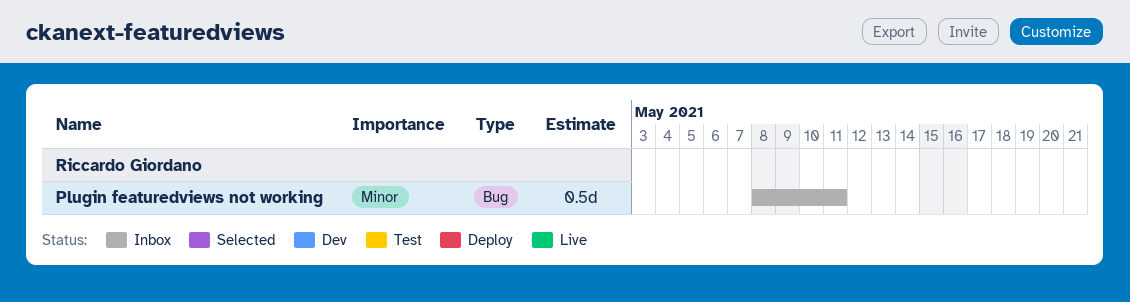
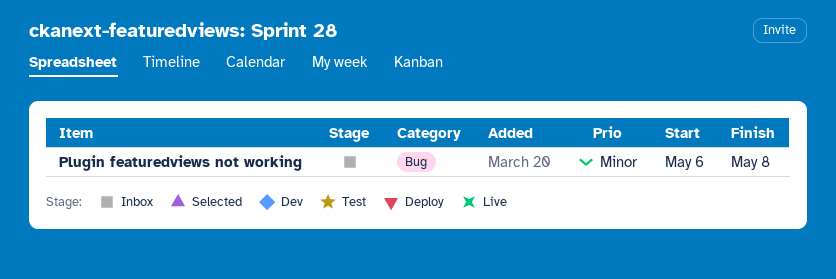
Plugin featuredviews not working, start: May 8 -> May 6
Plugin featuredviews not working, due: May 11 -> May 8

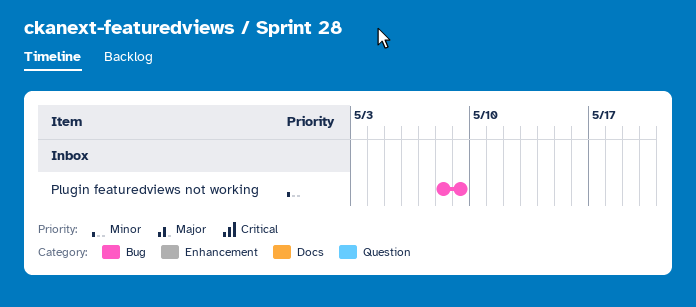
Plugin featuredviews not working, start: May 6 -> May 8
Plugin featuredviews not working, due: May 8 -> May 9

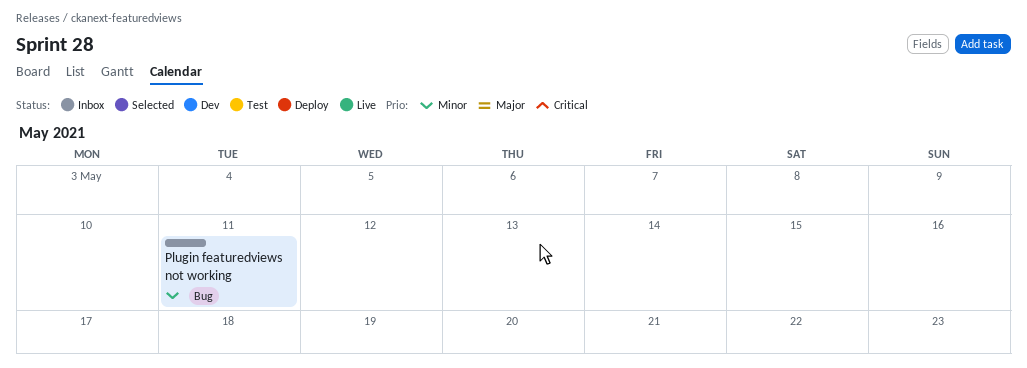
Plugin featuredviews not working, due: May 9 -> May 11

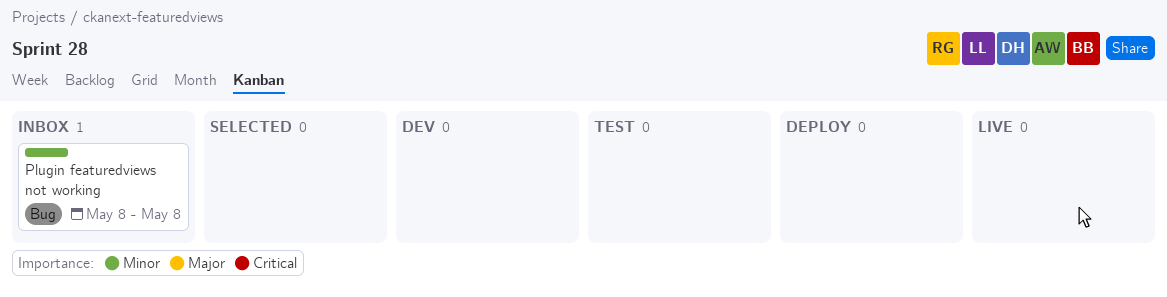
Plugin featuredviews not working, due: May 11 -> May 8

